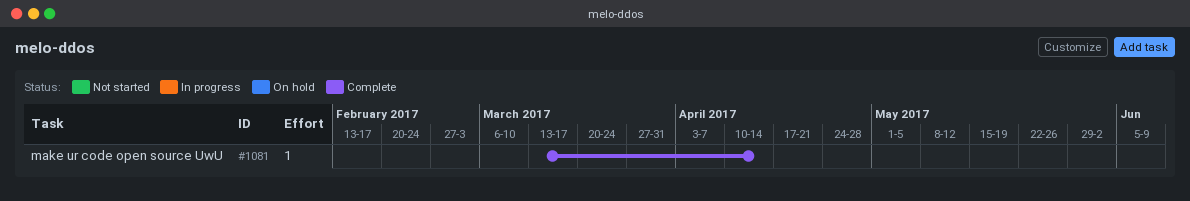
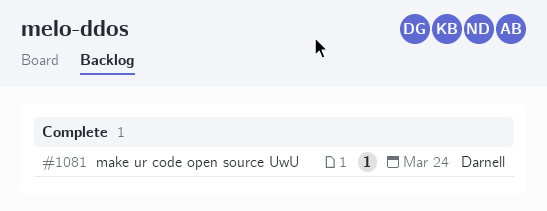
#1081, due: Apr 14 -> Mar 24

